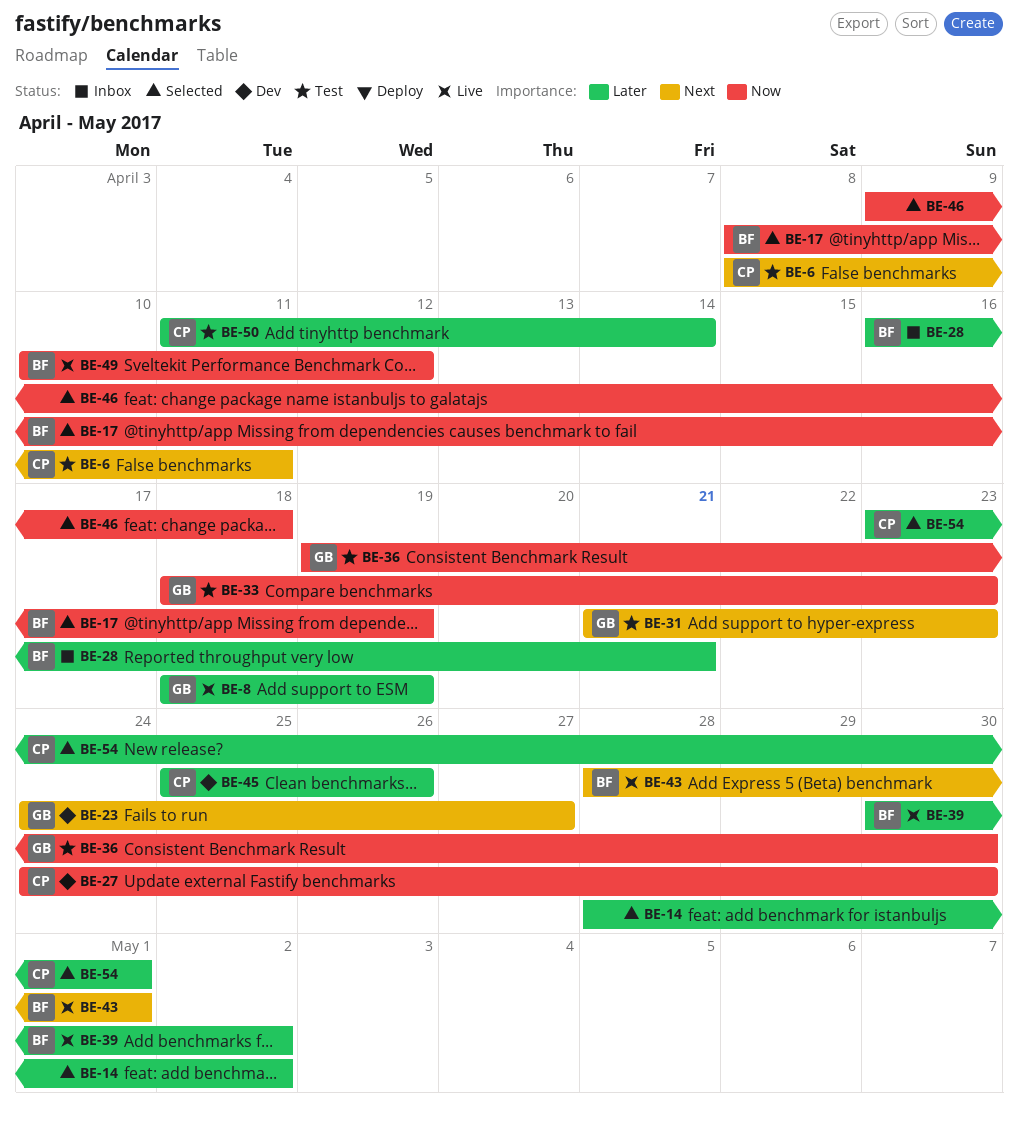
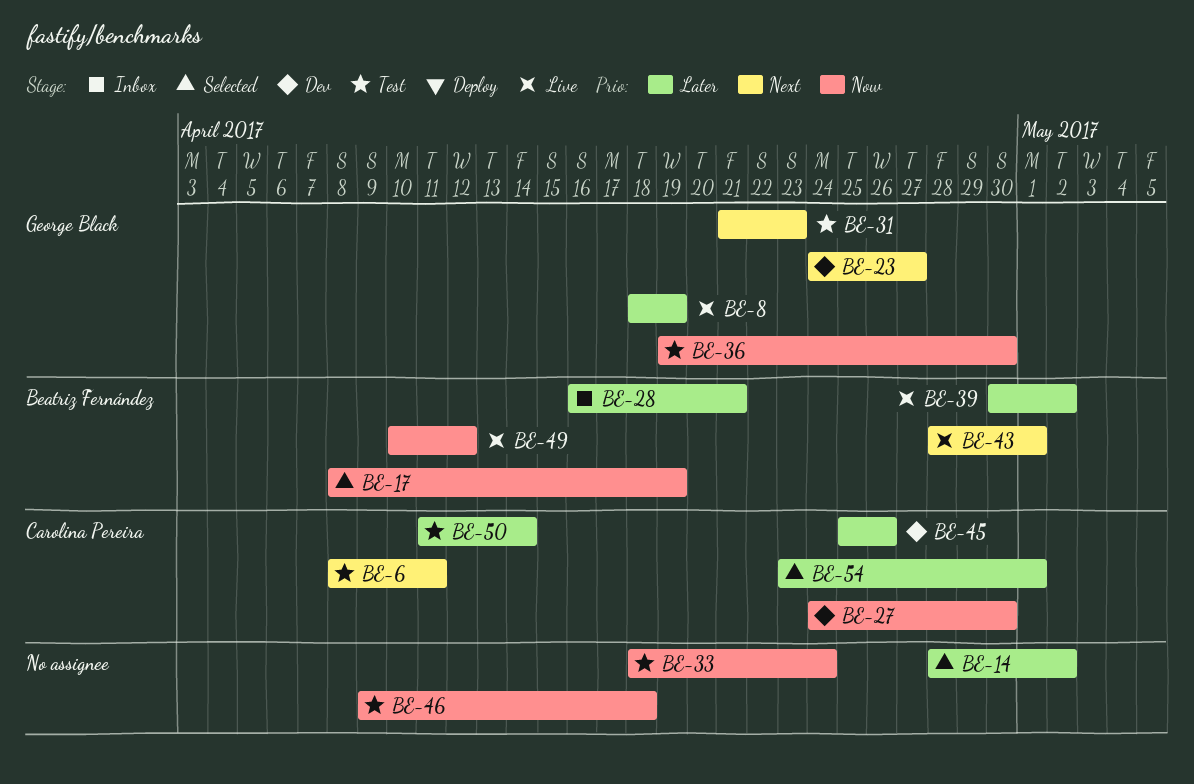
BE-33, owner: George Black -> none
BE-33, due: Apr 23 -> Apr 24
BE-46, status: Selected -> Test

